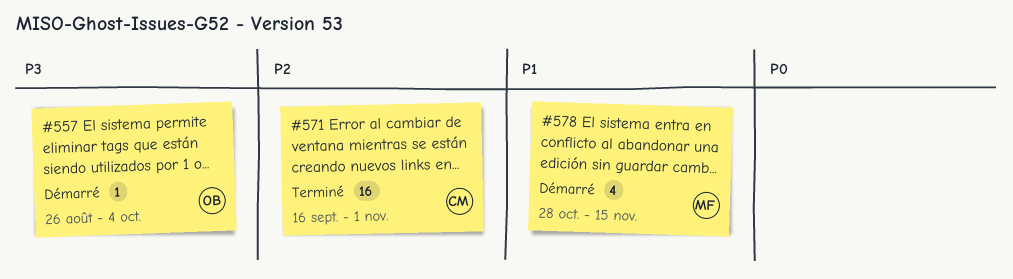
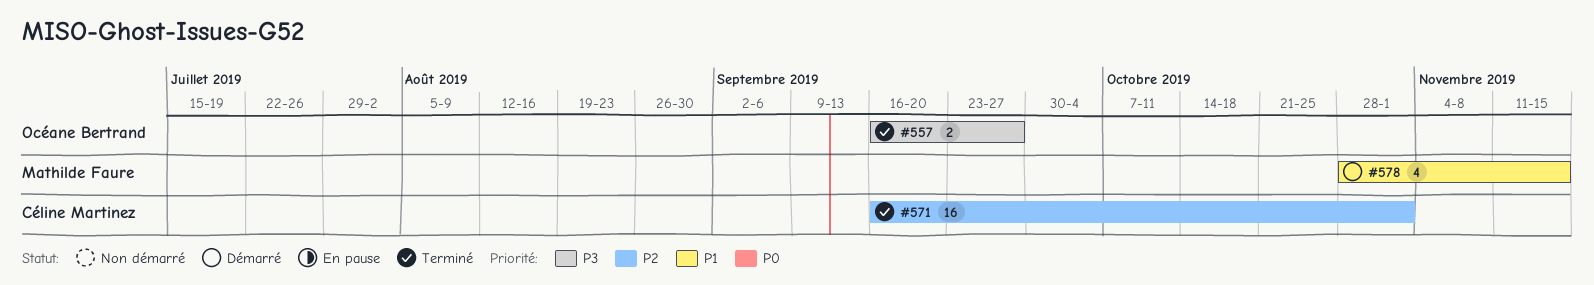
#557, status: Démarré -> Terminé
#557, estimate: 1 -> 2
#557, start: Aug 26 -> Sep 16
#557, due: Oct 4 -> Sep 27

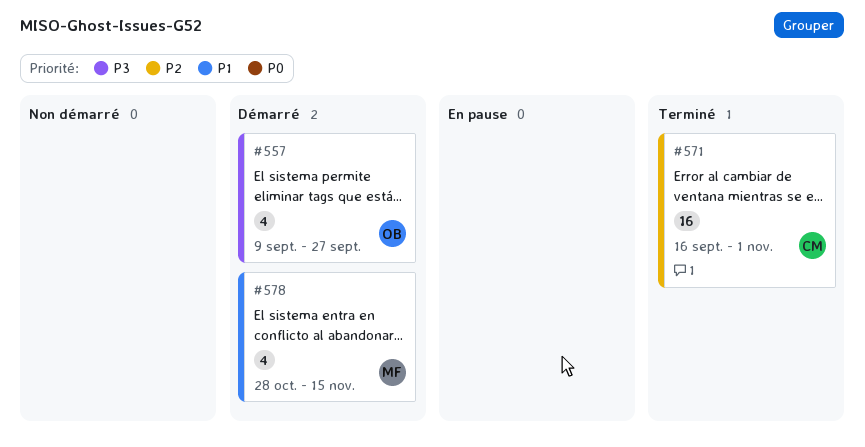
#557, status: Terminé -> Démarré
#557, estimate: 2 -> 4
#557, start: Sep 16 -> Sep 9

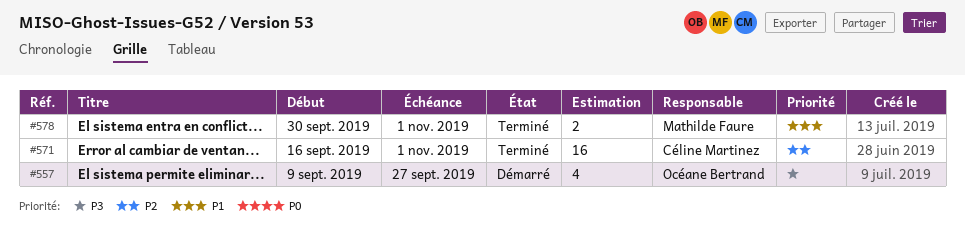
#578, status: Démarré -> Terminé
#578, estimate: 4 -> 2
#578, start: Oct 28 -> Sep 30
#578, due: Nov 15 -> Nov 1

